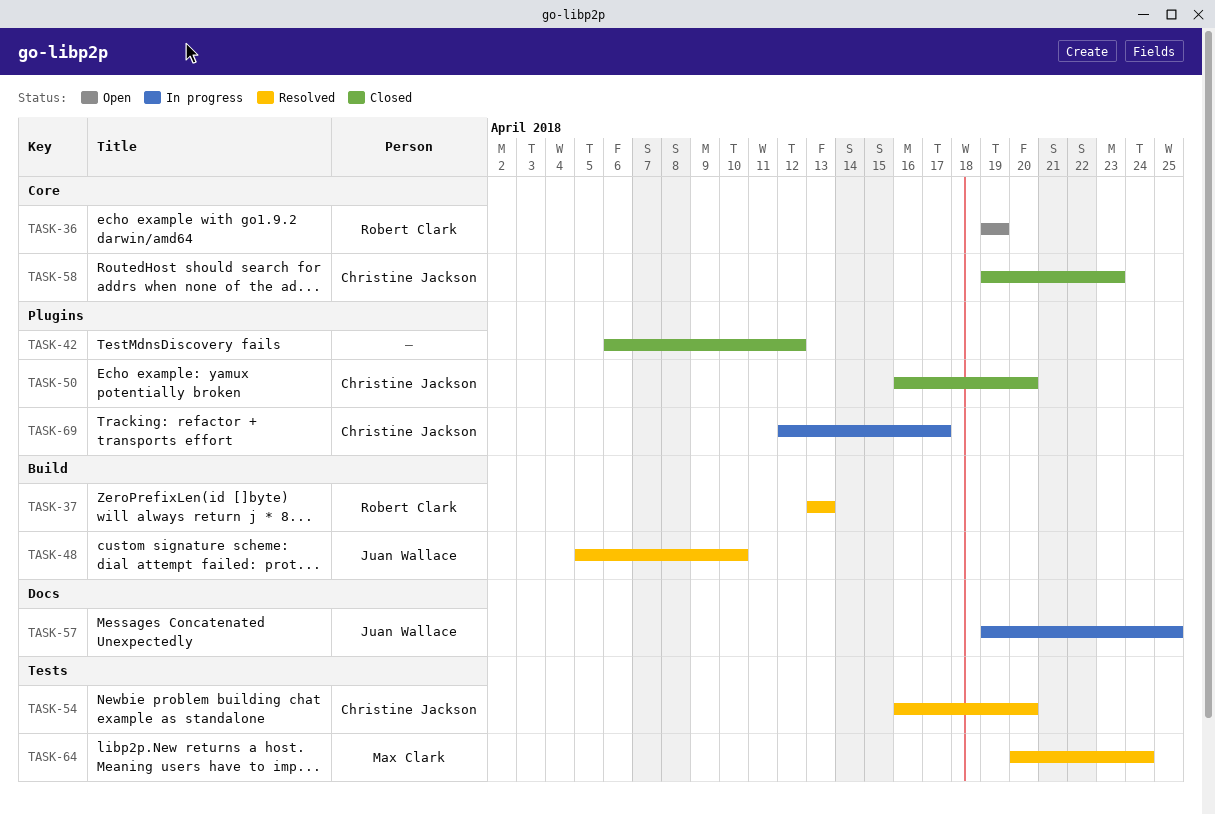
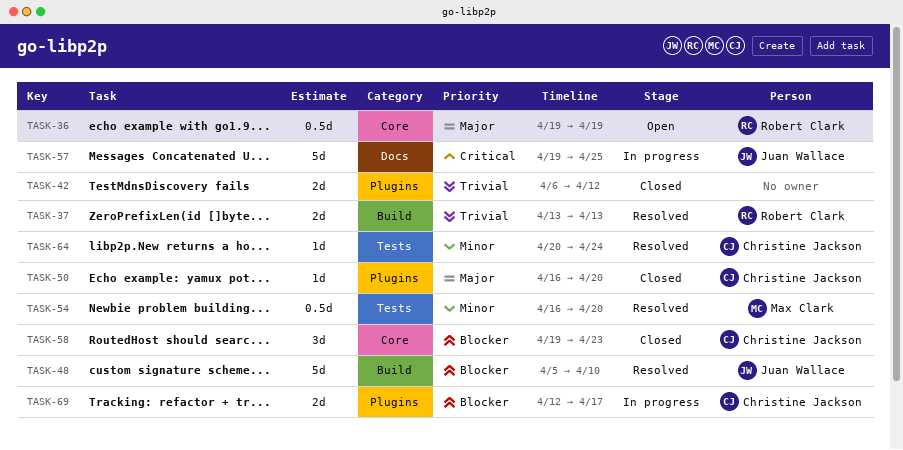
TASK-54, owner: Christine Jackson -> Max Clark
TASK-64, owner: Max Clark -> Christine Jackson

